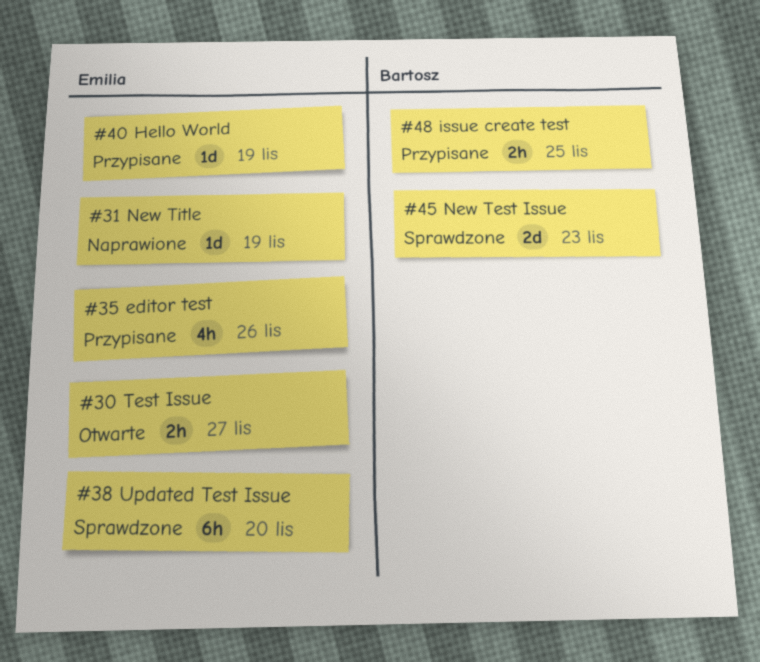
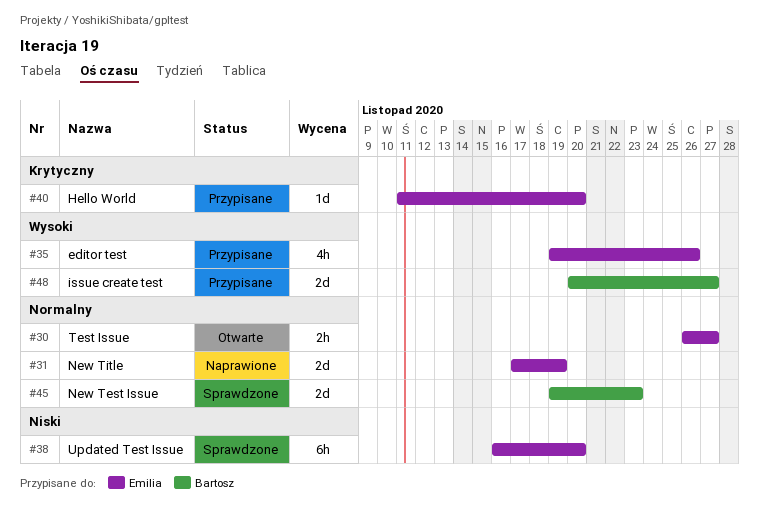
#31, estimate: 1d -> 2d
#40, due: Nov 19 -> Nov 20
#48, estimate: 2h -> 2d
#48, due: Nov 25 -> Nov 27

